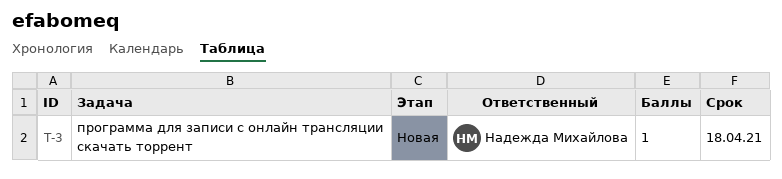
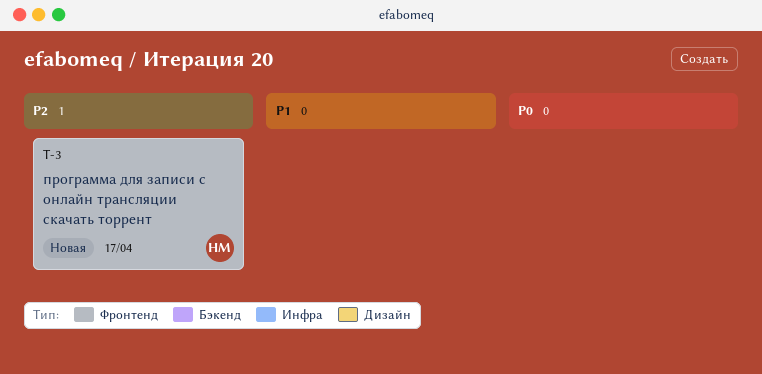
T-3, due: Apr 18 -> Apr 17

